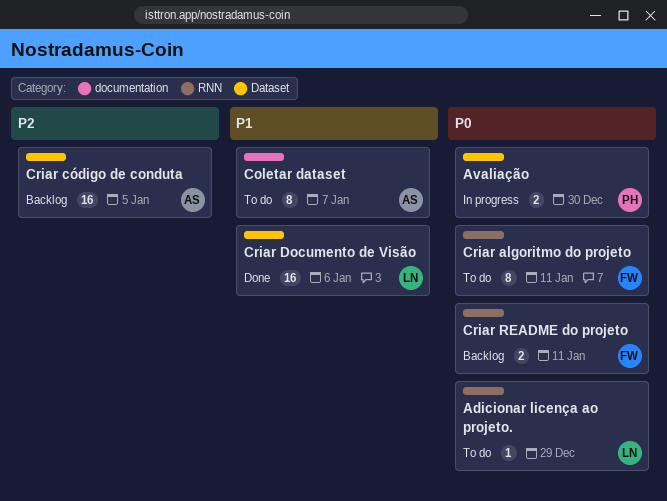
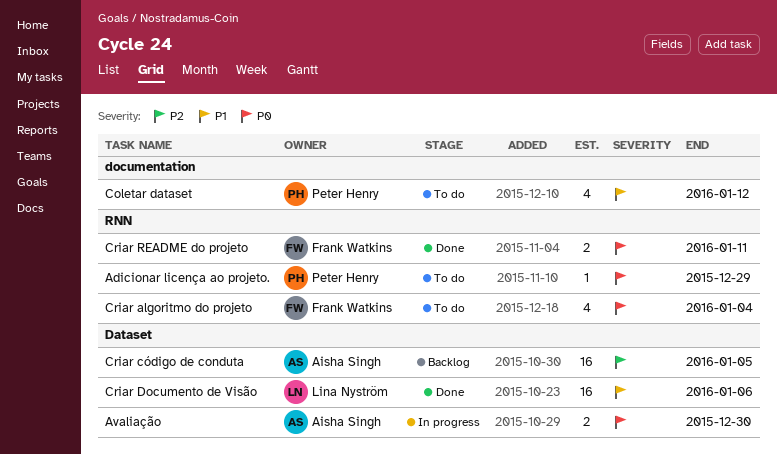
Adicionar licença ao projeto., owner: Lina Nyström -> Peter Henry
Avaliação, owner: Peter Henry -> Aisha Singh
Coletar dataset, owner: Aisha Singh -> Peter Henry
Coletar dataset, estimate: 8 -> 4
Coletar dataset, due: Jan 7 -> Jan 12
Criar algoritmo do projeto, estimate: 8 -> 4
Criar algoritmo do projeto, due: Jan 11 -> Jan 4
Criar README do projeto, status: Backlog -> Done

